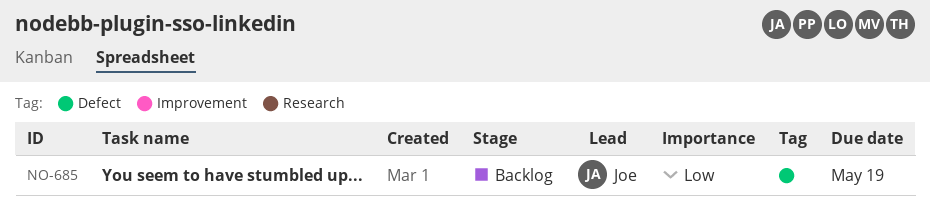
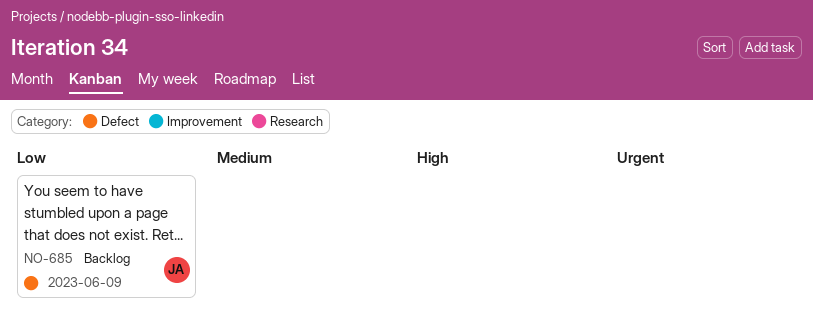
NO-685, due: May 19 -> Jun 9

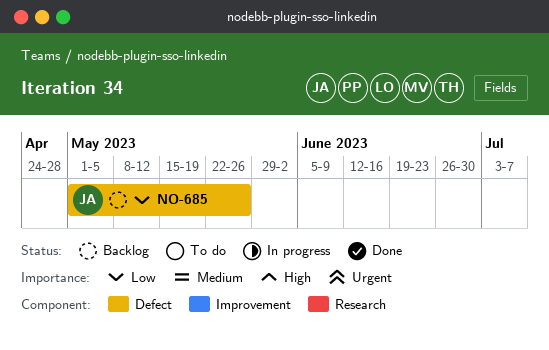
NO-685, due: Jun 9 -> May 26

